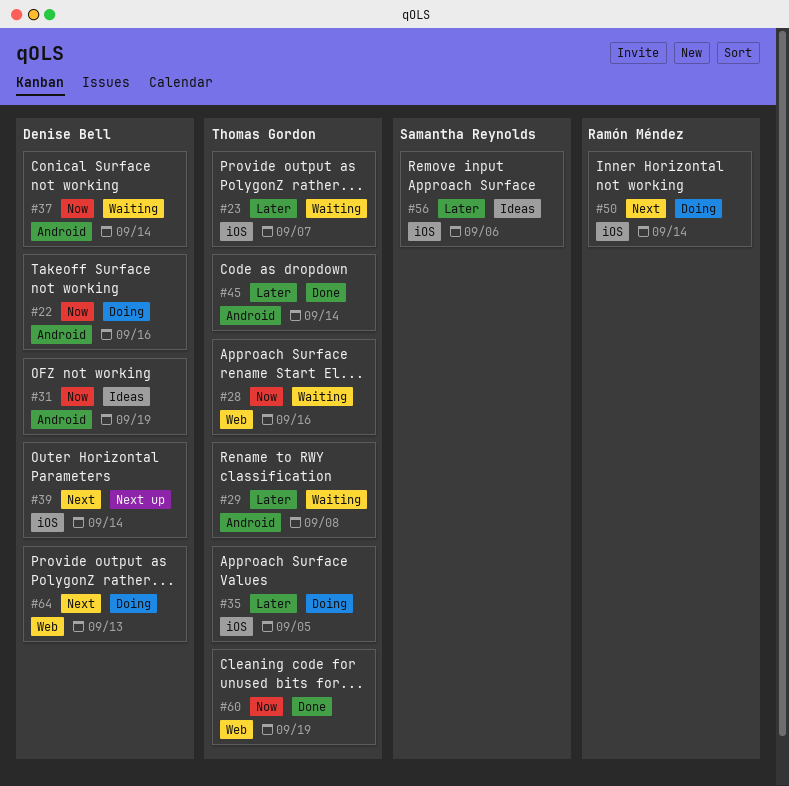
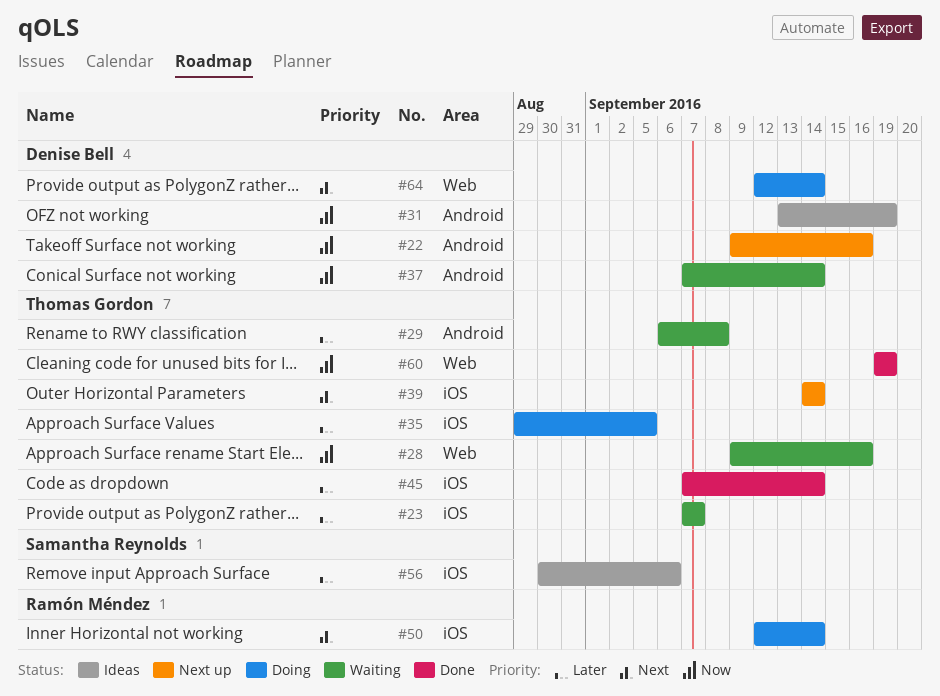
#22, status: Doing -> Next up
#39, owner: Denise Bell -> Thomas Gordon
#45, label: Android -> iOS
#64, due: Sep 13 -> Sep 14

